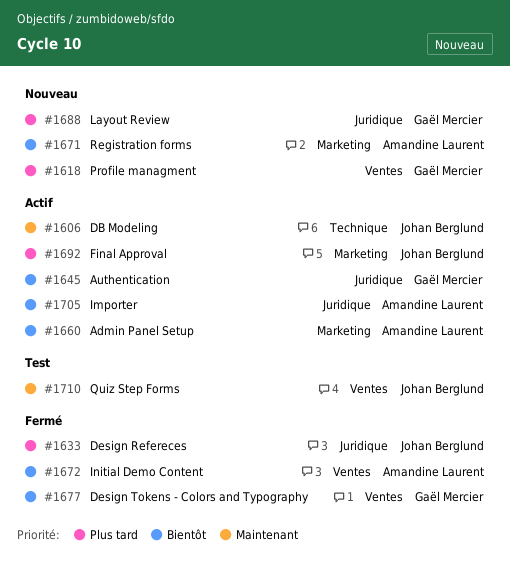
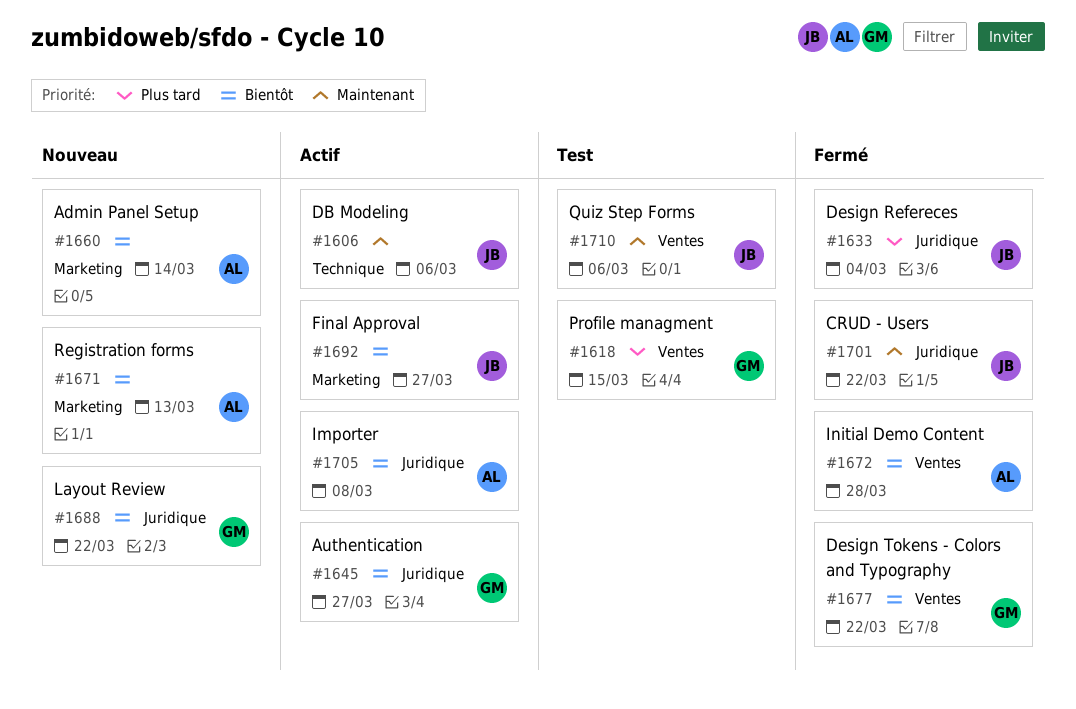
#1618, status: Nouveau -> Test
#1660, status: Actif -> Nouveau
#1688, priority: Plus tard -> Bientôt
#1692, priority: Plus tard -> Bientôt
#1701: none -> present

